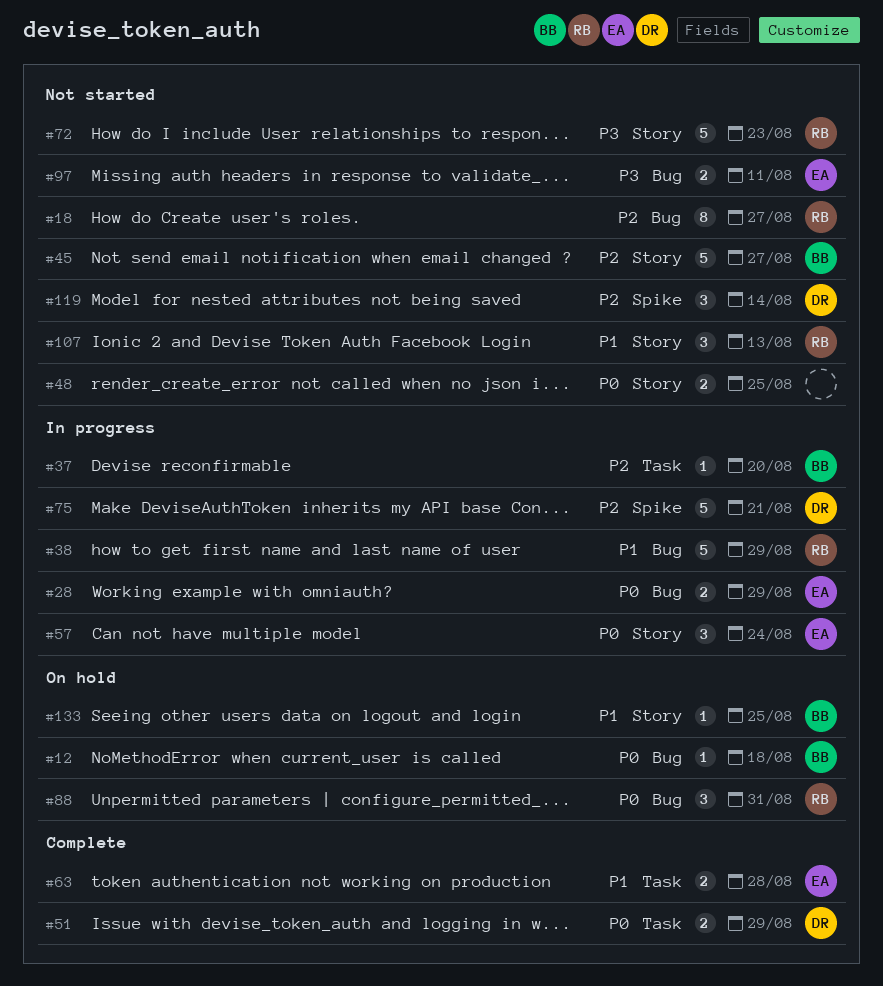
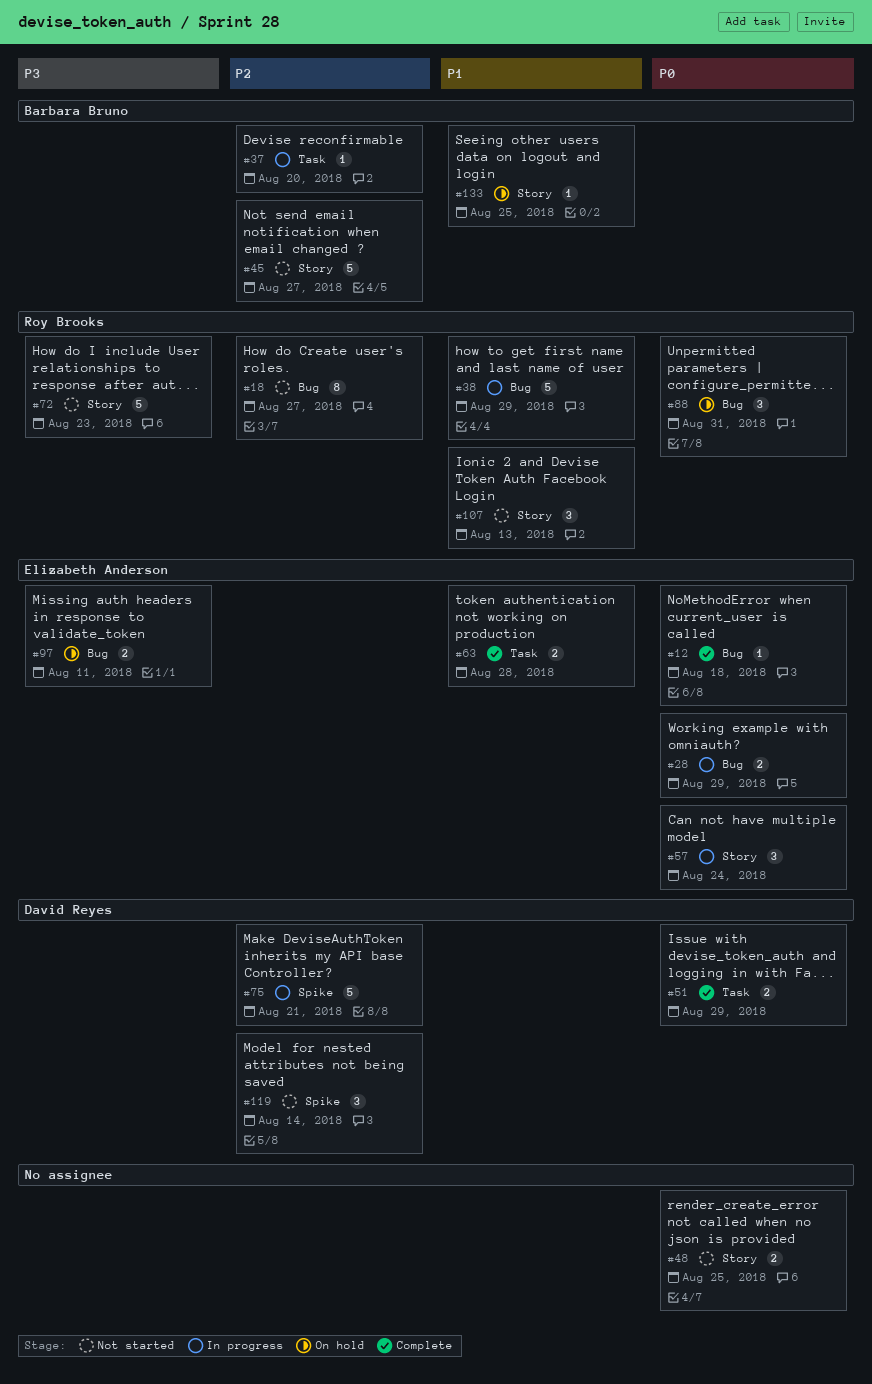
#12, status: On hold -> Complete
#12, owner: Barbara Bruno -> Elizabeth Anderson
#97, status: Not started -> On hold

